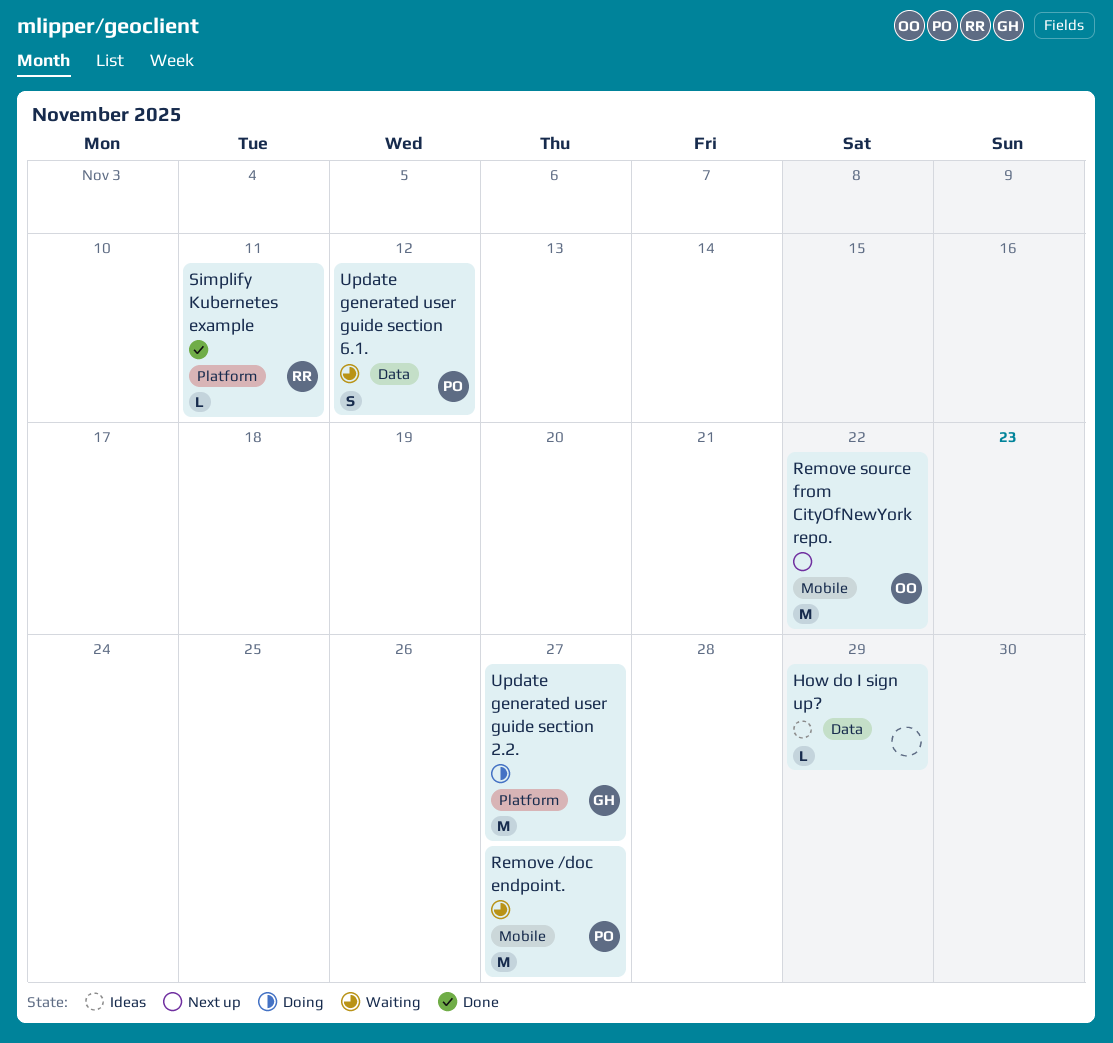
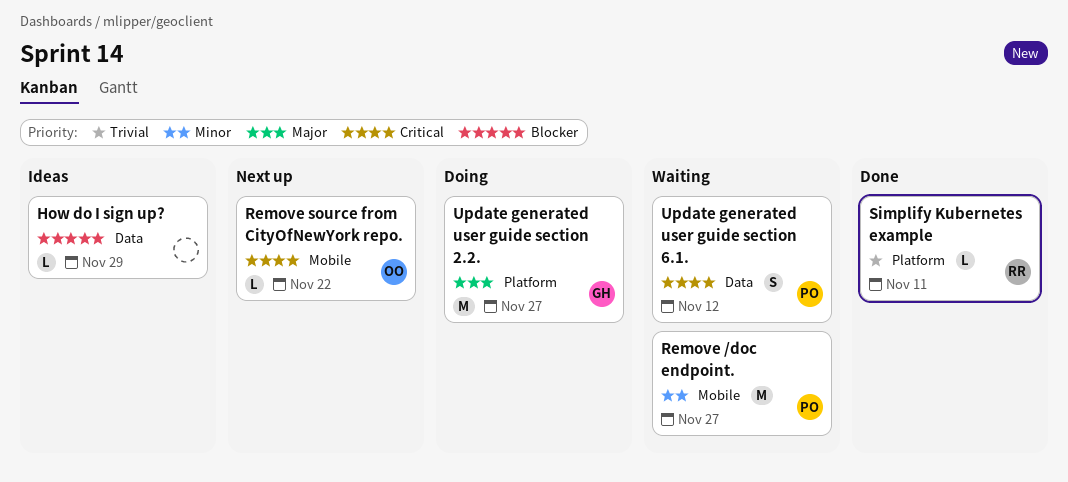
Remove source from CityOfNewYork repo., estimate: M -> L

